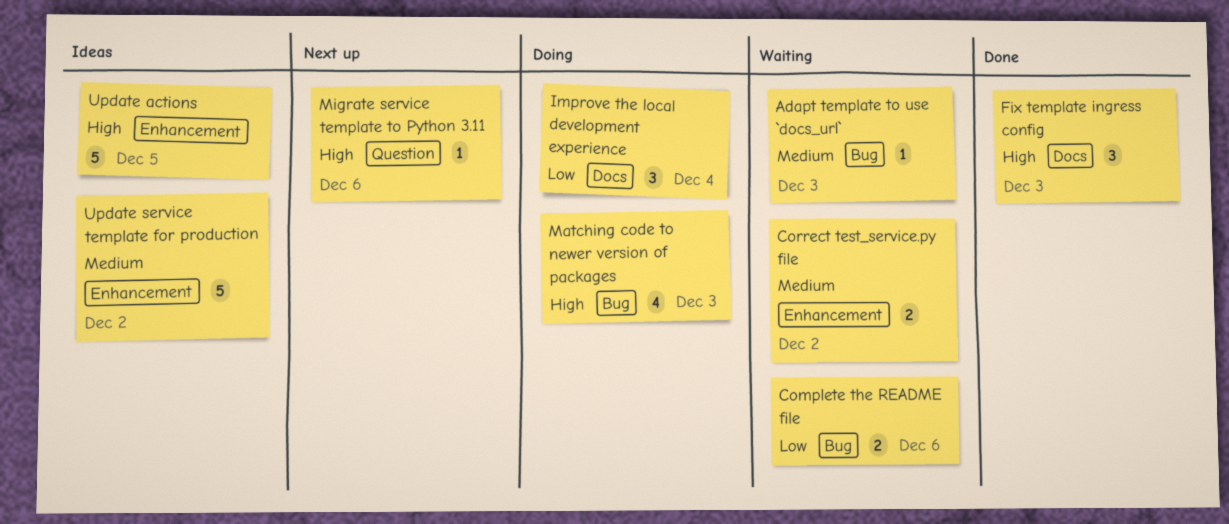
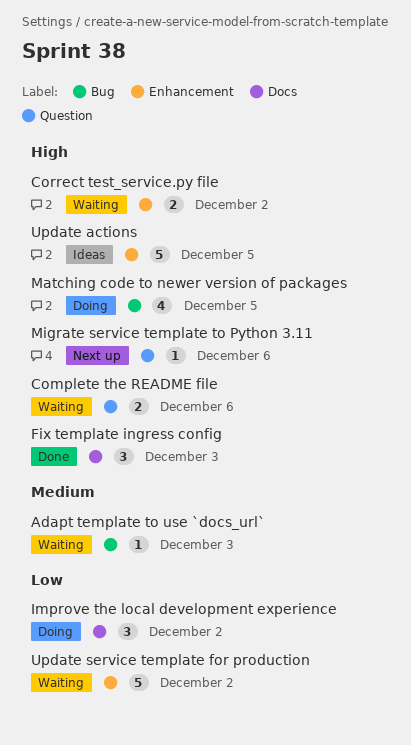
Complete the README file, priority: Low -> High
Complete the README file, label: Bug -> Question
Correct test_service.py file, priority: Medium -> High
Improve the local development experience, due: Dec 4 -> Dec 2
Matching code to newer version of packages, due: Dec 3 -> Dec 5
Update service template for production, status: Ideas -> Waiting
Update service template for production, priority: Medium -> Low

